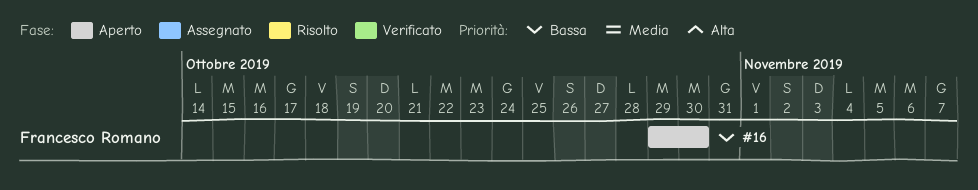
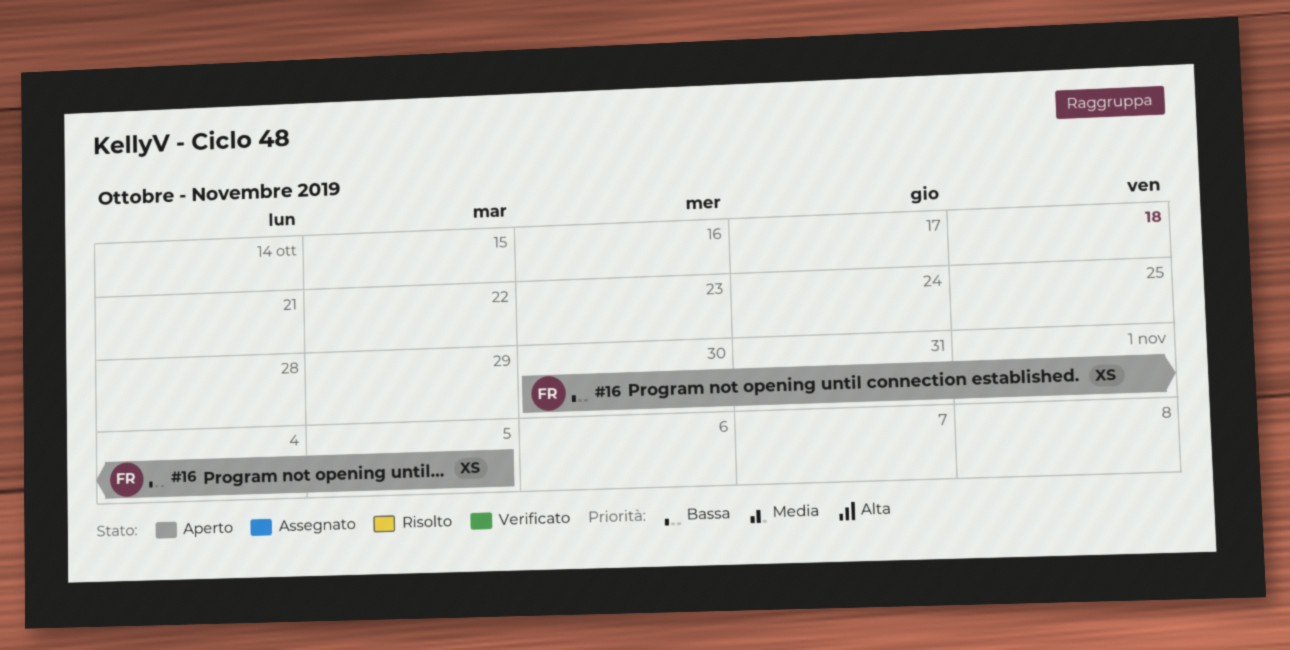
#16, start: Oct 29 -> Oct 30
#16, due: Oct 30 -> Nov 5

